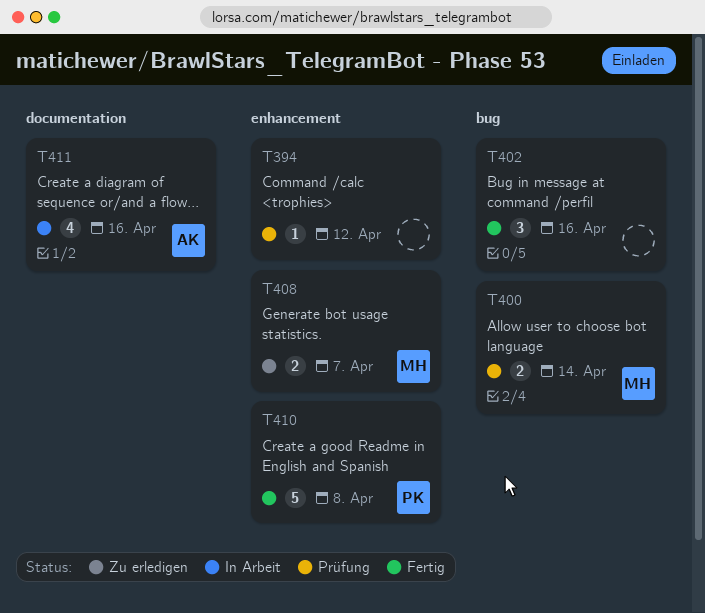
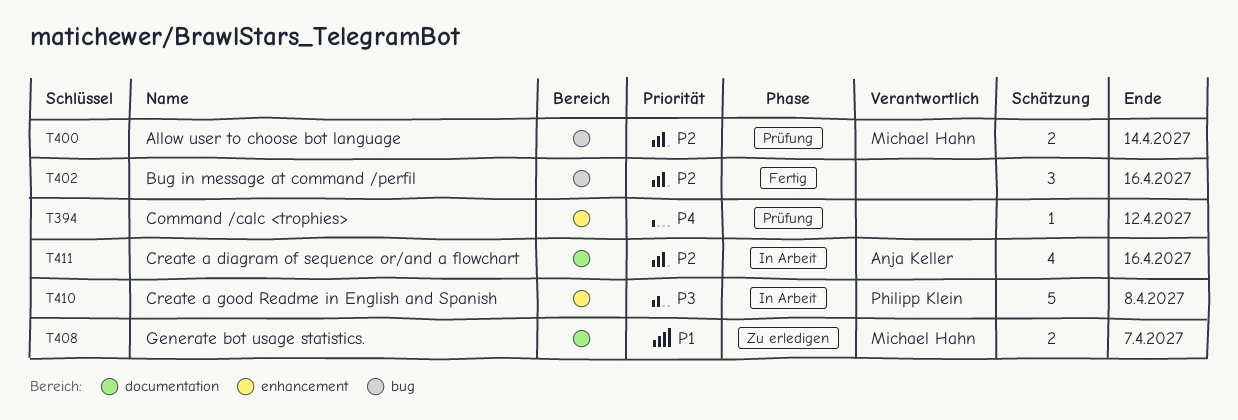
T408, label: enhancement -> documentation
T410, status: Fertig -> In Arbeit

